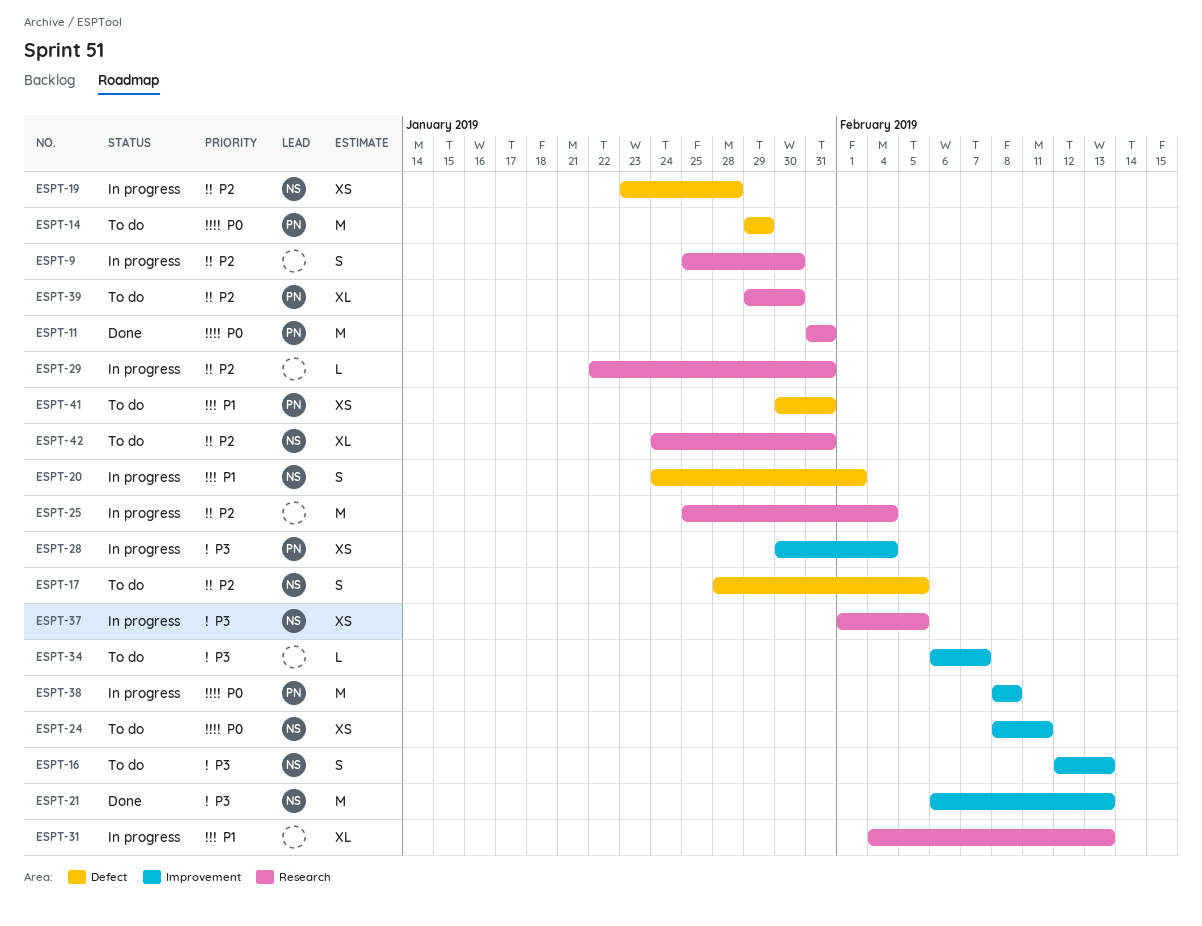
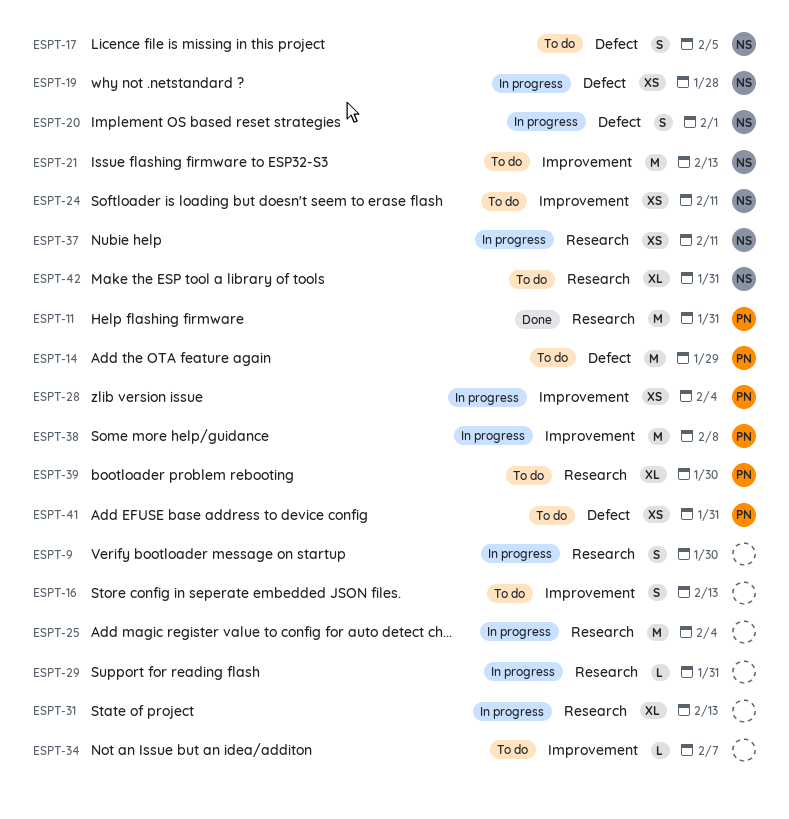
ESPT-16, owner: NS -> none
ESPT-21, status: Done -> To do
ESPT-37, due: Feb 5 -> Feb 11

